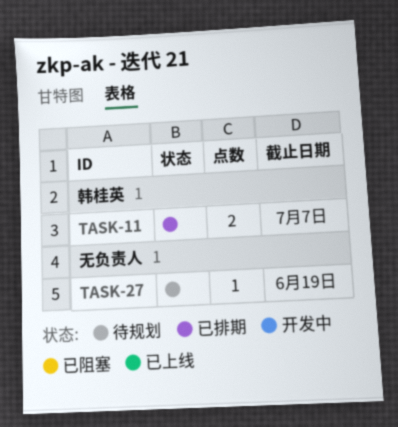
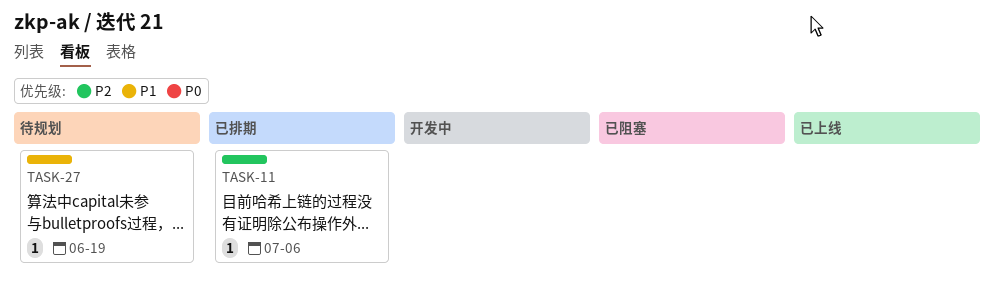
TASK-11, estimate: 2 -> 1
TASK-11, due: Jul 7 -> Jul 6

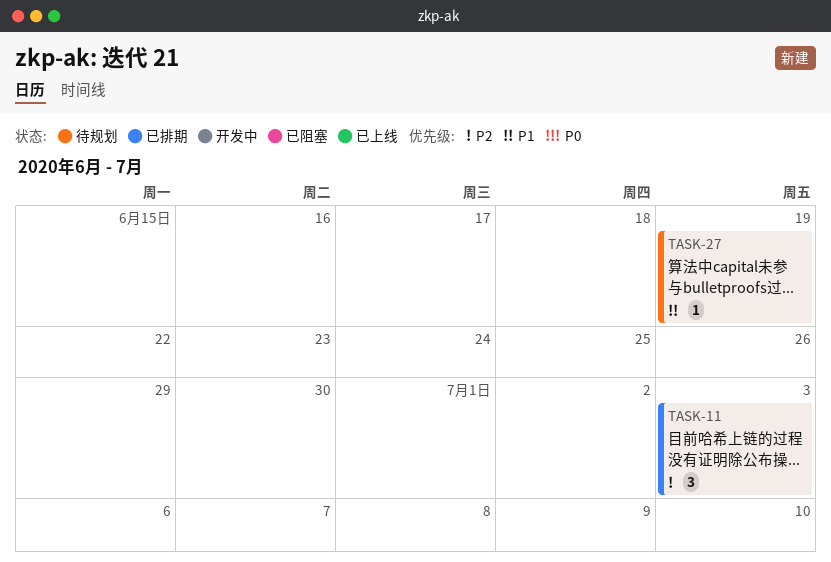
TASK-11, estimate: 1 -> 3
TASK-11, due: Jul 6 -> Jul 3

